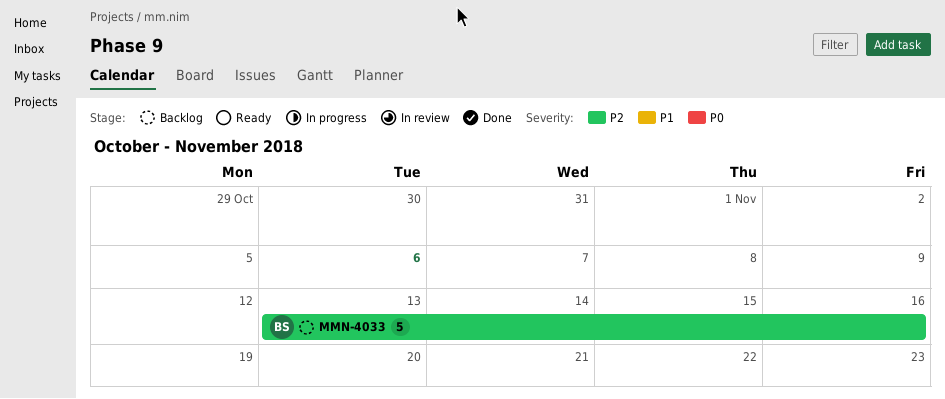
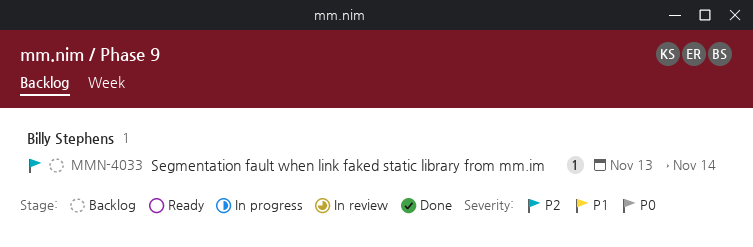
MMN-4033, estimate: 5 -> 1
MMN-4033, due: Nov 16 -> Nov 14

